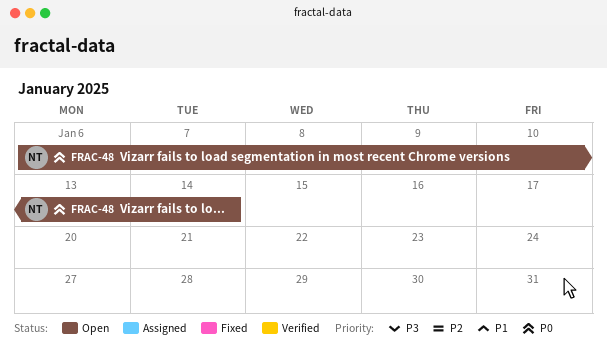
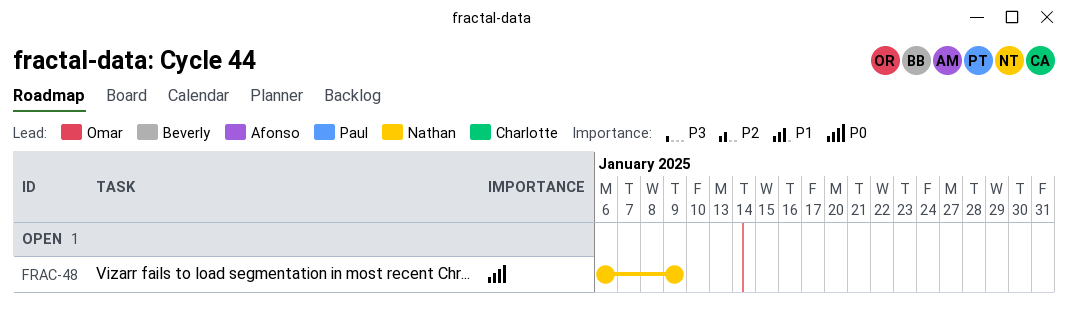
FRAC-48, due: Jan 14 -> Jan 9

